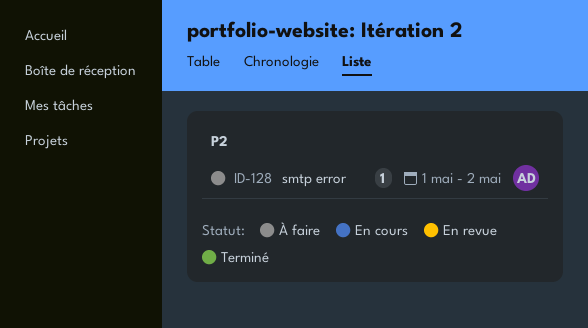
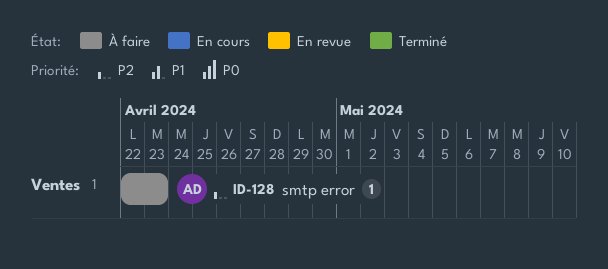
ID-128, start: May 1 -> Apr 22
ID-128, due: May 2 -> Apr 23

